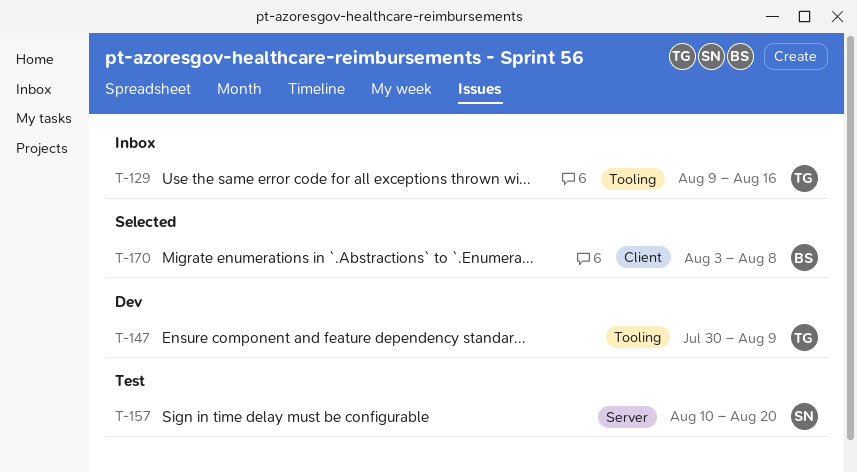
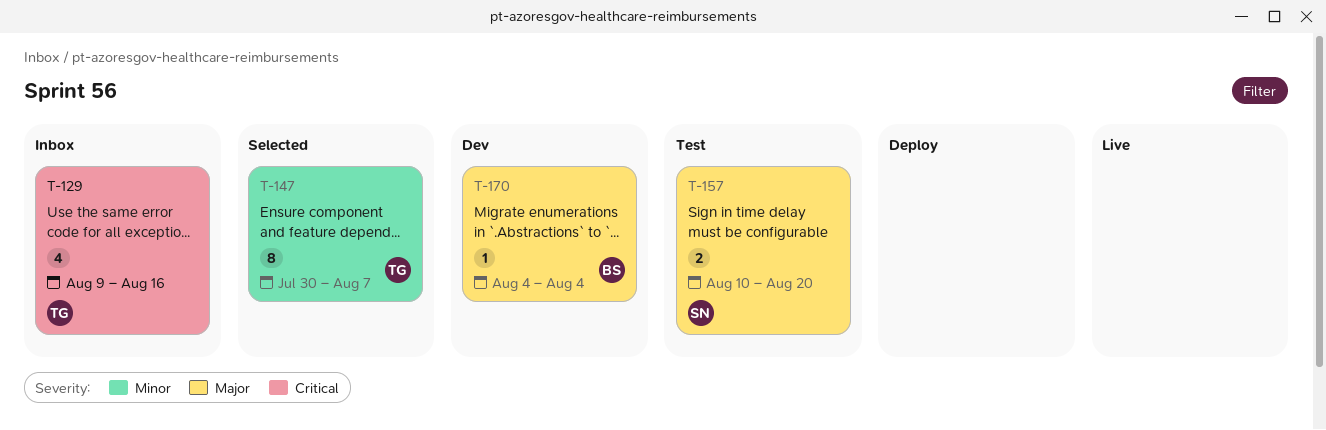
T-147, status: Dev -> Selected
T-147, due: Aug 9 -> Aug 7
T-170, status: Selected -> Dev
T-170, start: Aug 3 -> Aug 4
T-170, due: Aug 8 -> Aug 4

